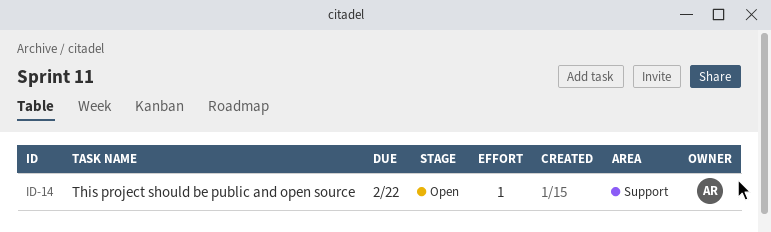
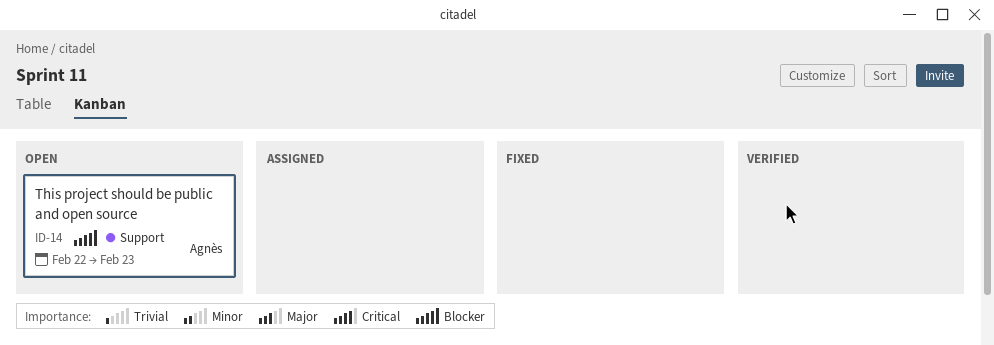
ID-14, due: Feb 22 -> Feb 23

